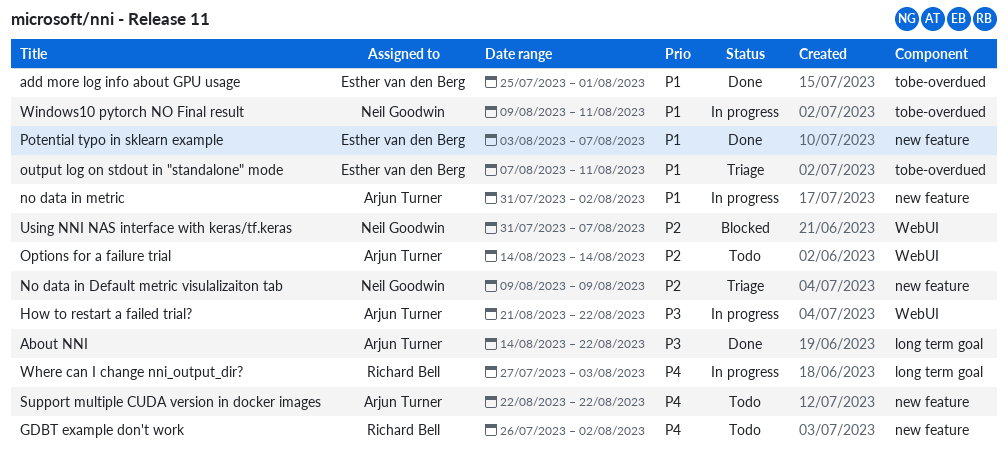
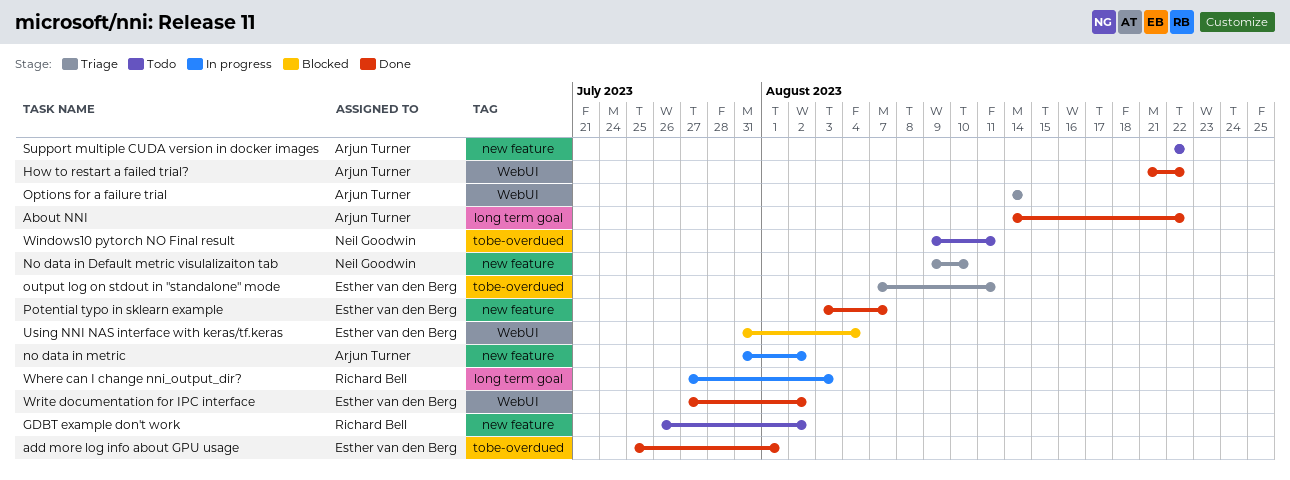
How to restart a failed trial?, status: In progress -> Done
No data in Default metric visulalizaiton tab, due: Aug 9 -> Aug 10
Options for a failure trial, status: Todo -> Triage
Using NNI NAS interface with keras/tf.keras, owner: Neil Goodwin -> Esther van den Berg
Using NNI NAS interface with keras/tf.keras, due: Aug 7 -> Aug 4
Windows10 pytorch NO Final result, status: In progress -> Todo
Write documentation for IPC interface: none -> present

